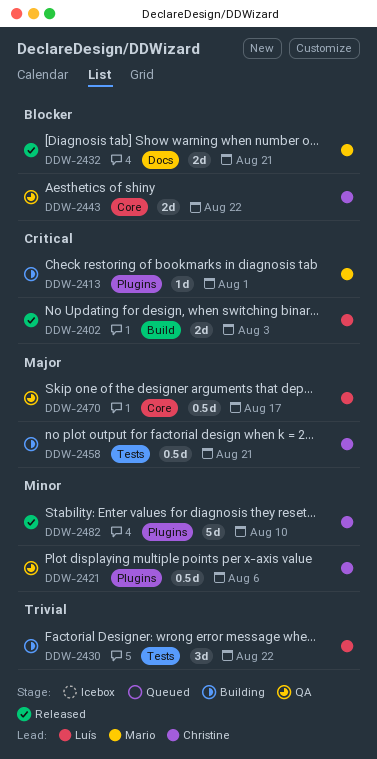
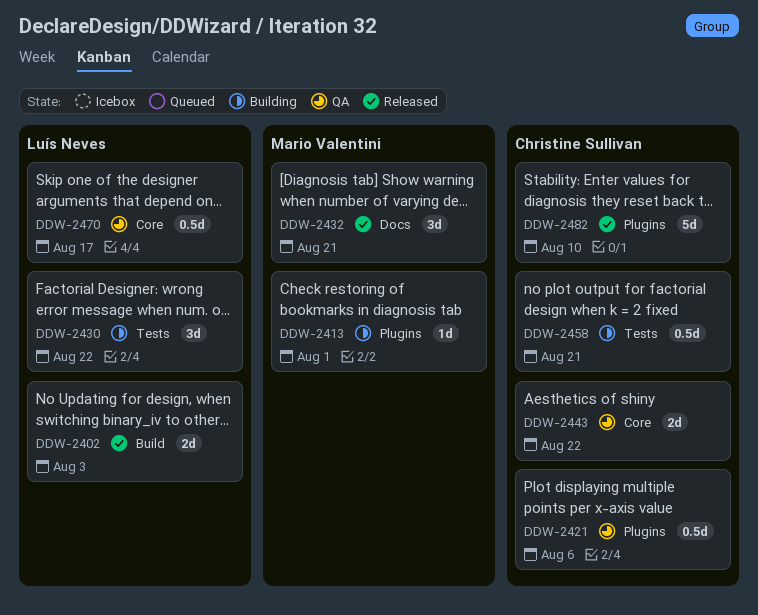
DDW-2432, estimate: 2d -> 3d

